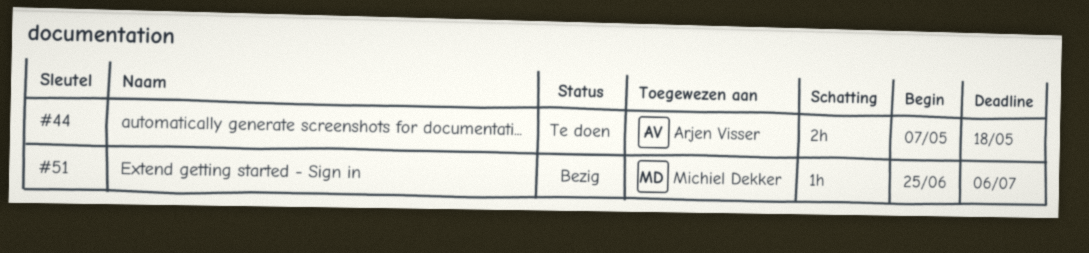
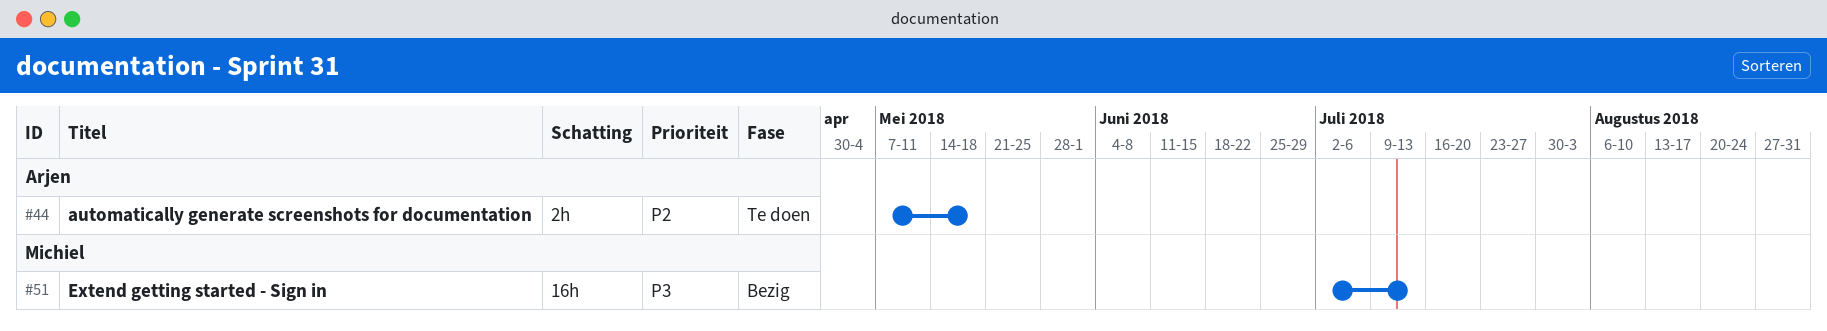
#51, estimate: 1h -> 16h
#51, start: Jun 25 -> Jul 2
#51, due: Jul 6 -> Jul 13

